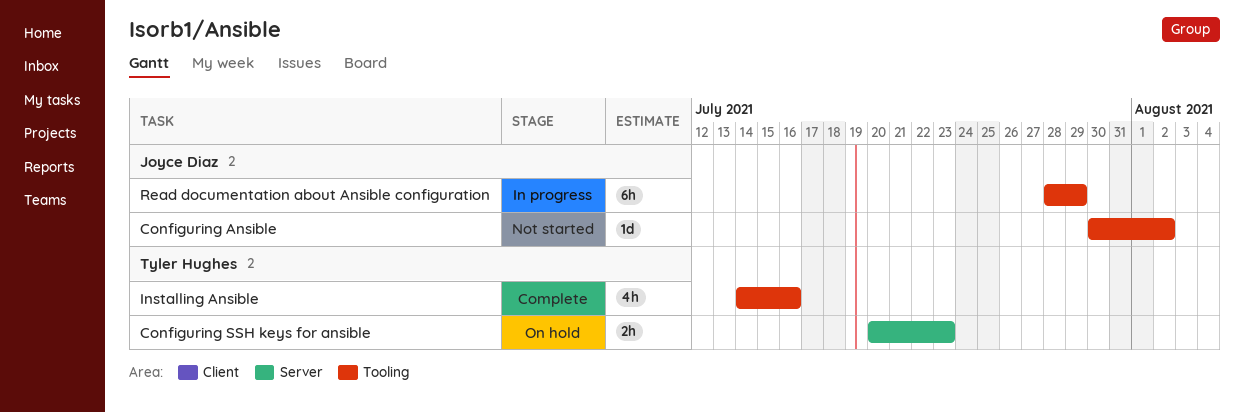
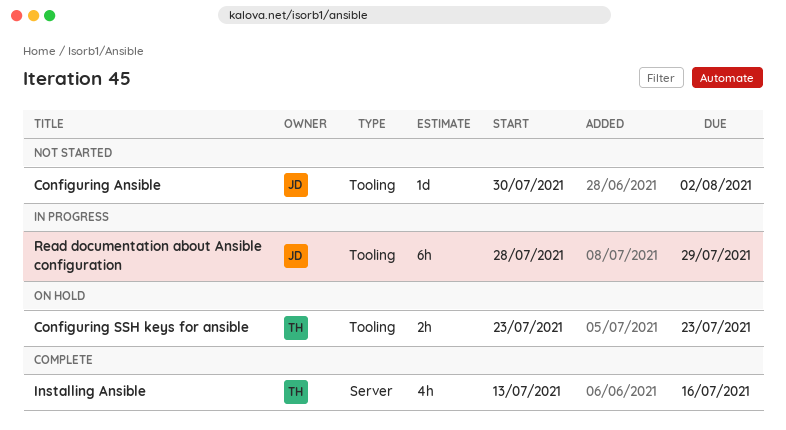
Configuring SSH keys for ansible, label: Server -> Tooling
Configuring SSH keys for ansible, start: Jul 20 -> Jul 23
Installing Ansible, label: Tooling -> Server
Installing Ansible, start: Jul 14 -> Jul 13

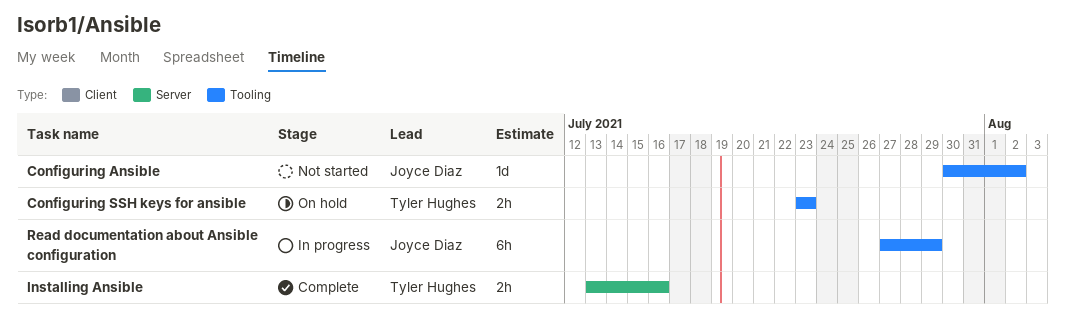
Installing Ansible, estimate: 4h -> 2h
Read documentation about Ansible configuration, start: Jul 28 -> Jul 27

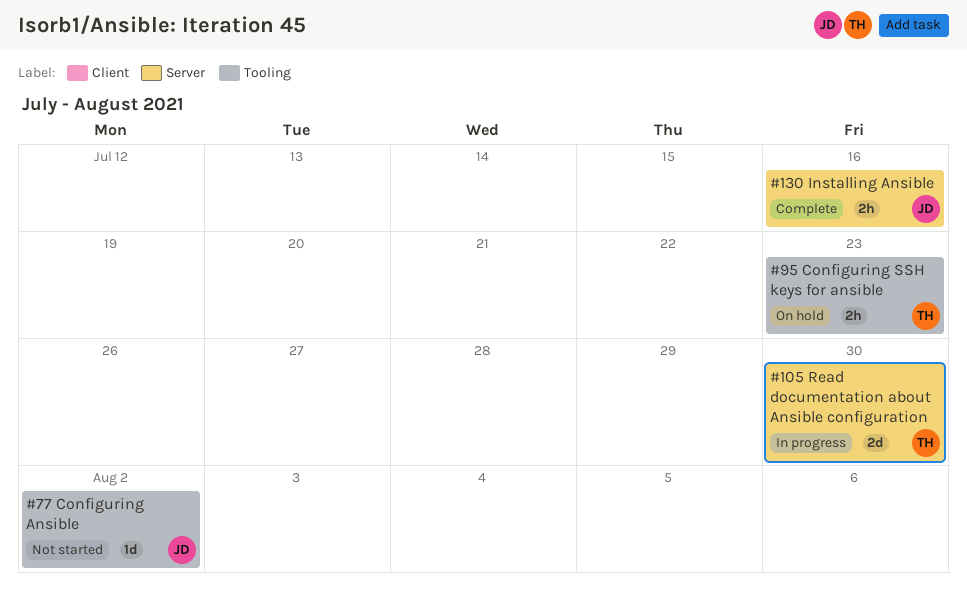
Installing Ansible, owner: Tyler Hughes -> Joyce Diaz
Read documentation about Ansible configuration, owner: Joyce Diaz -> Tyler Hughes
Read documentation about Ansible configuration, label: Tooling -> Server
Read documentation about Ansible configuration, estimate: 6h -> 2d
Read documentation about Ansible configuration, due: Jul 29 -> Jul 30

